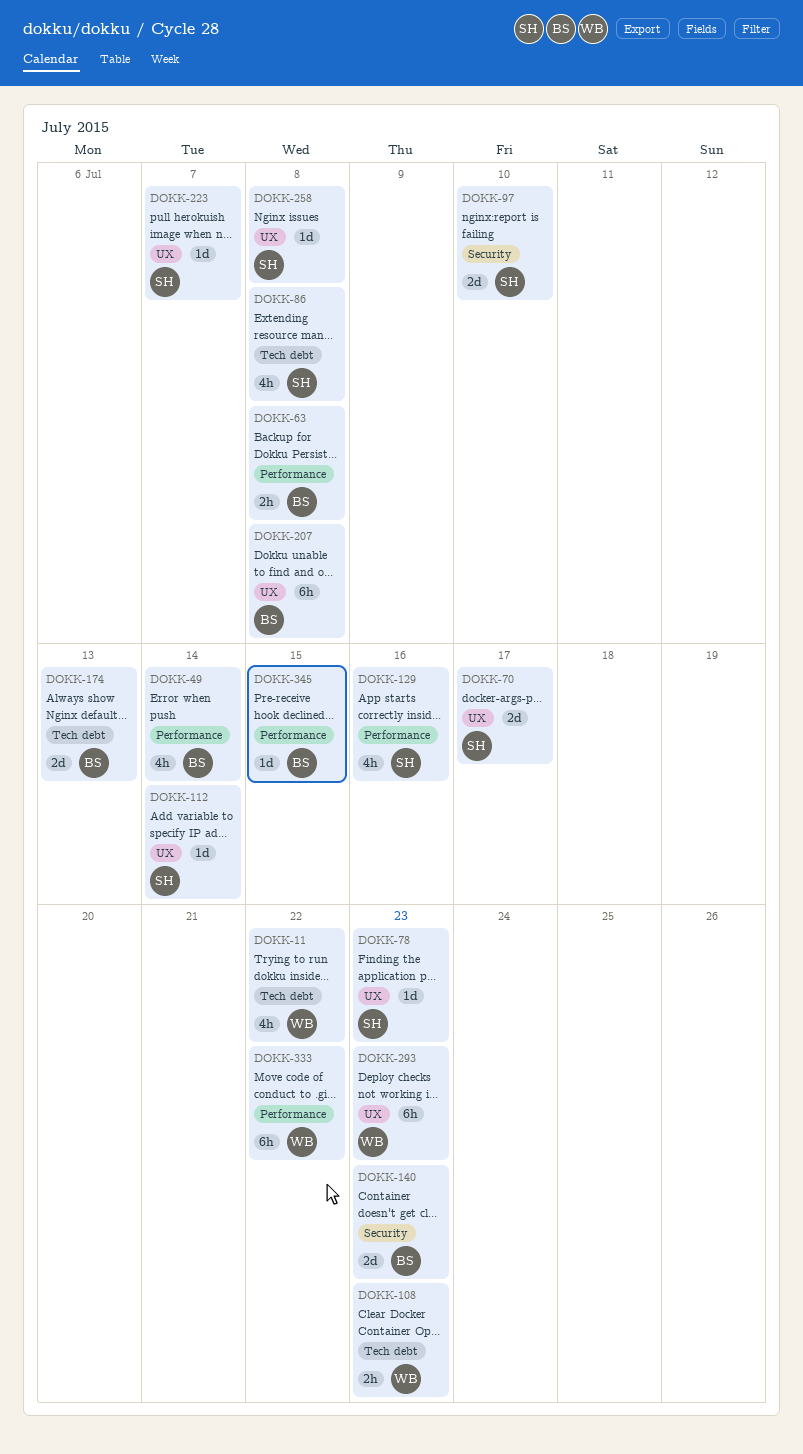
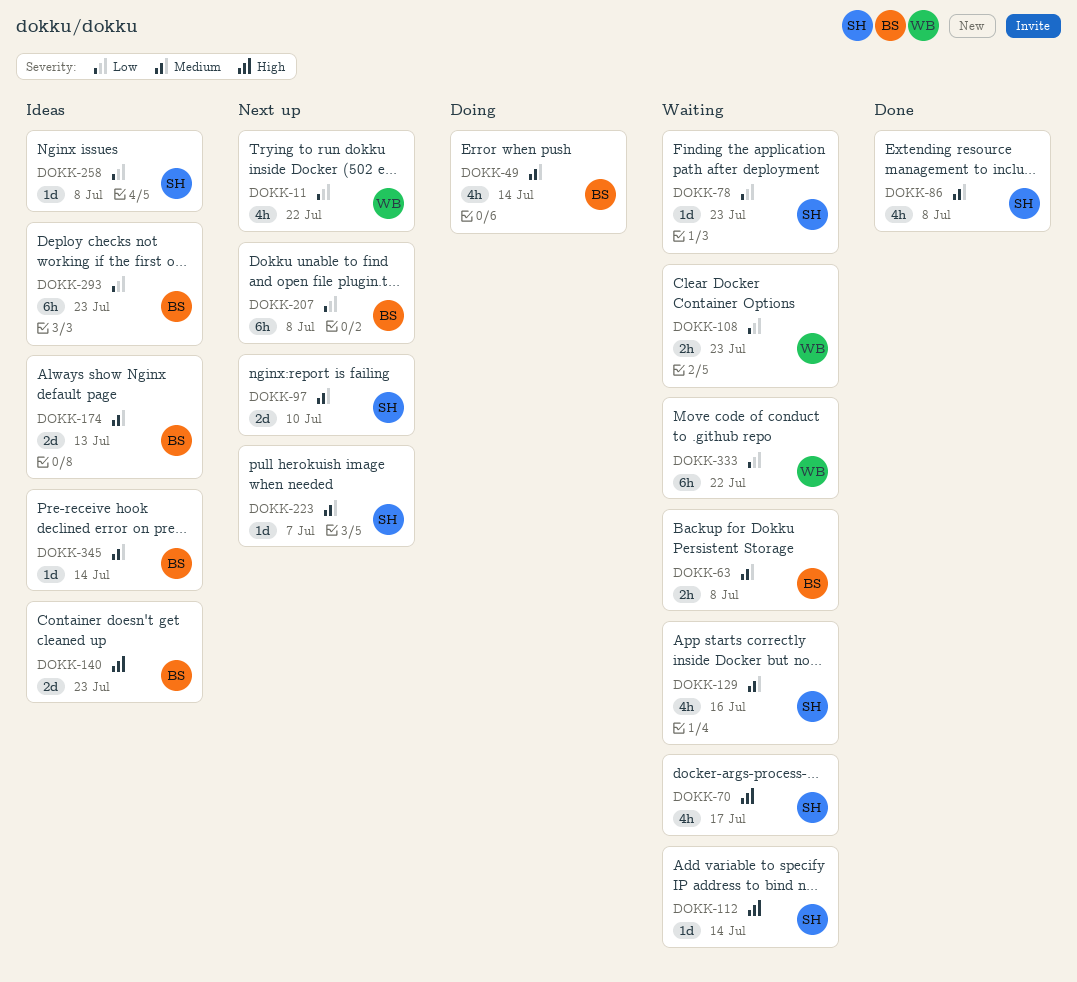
DOKK-70, estimate: 2d -> 4h
DOKK-293, owner: WB -> BS
DOKK-345, due: Jul 15 -> Jul 14

